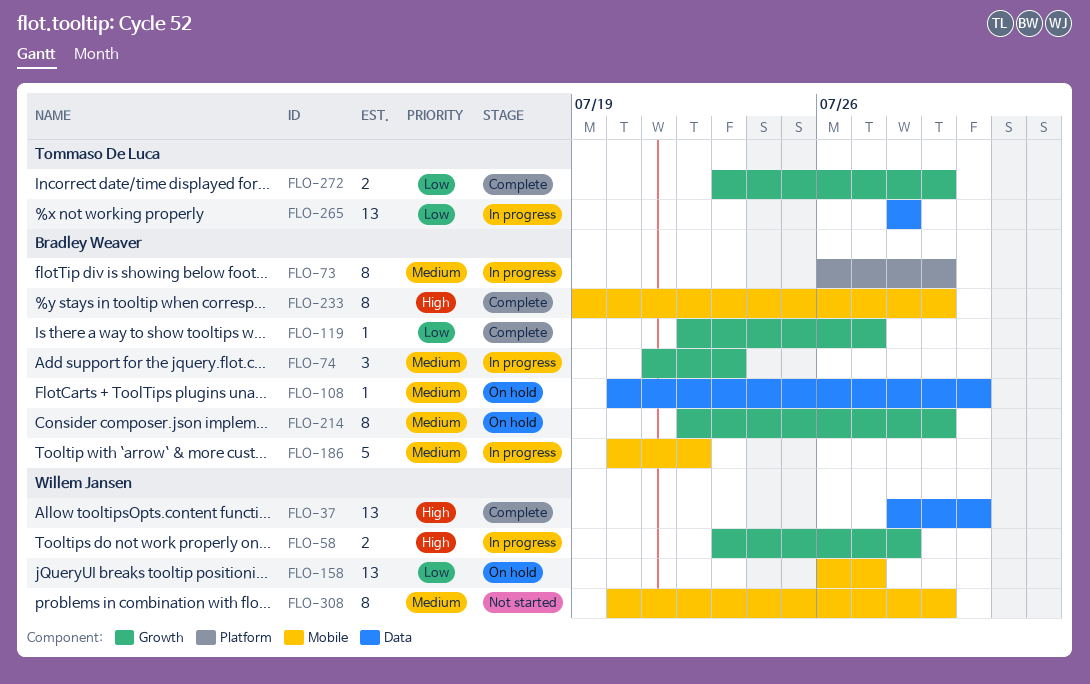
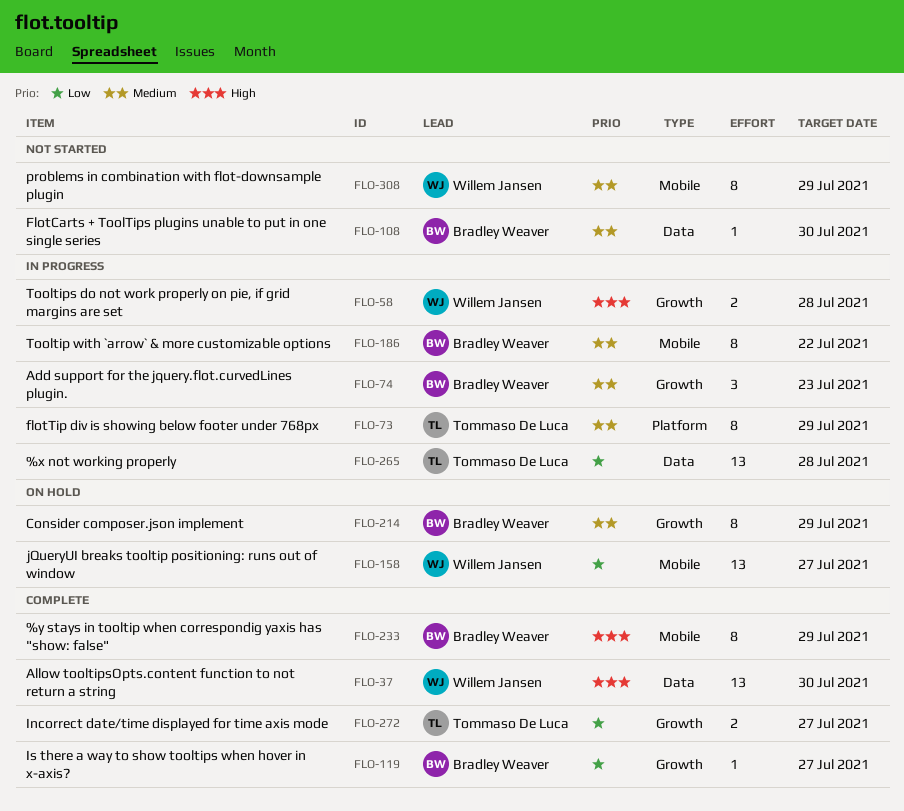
FLO-73, owner: Bradley Weaver -> Tommaso De Luca
FLO-108, status: On hold -> Not started
FLO-186, estimate: 5 -> 8
FLO-272, due: Jul 29 -> Jul 27

